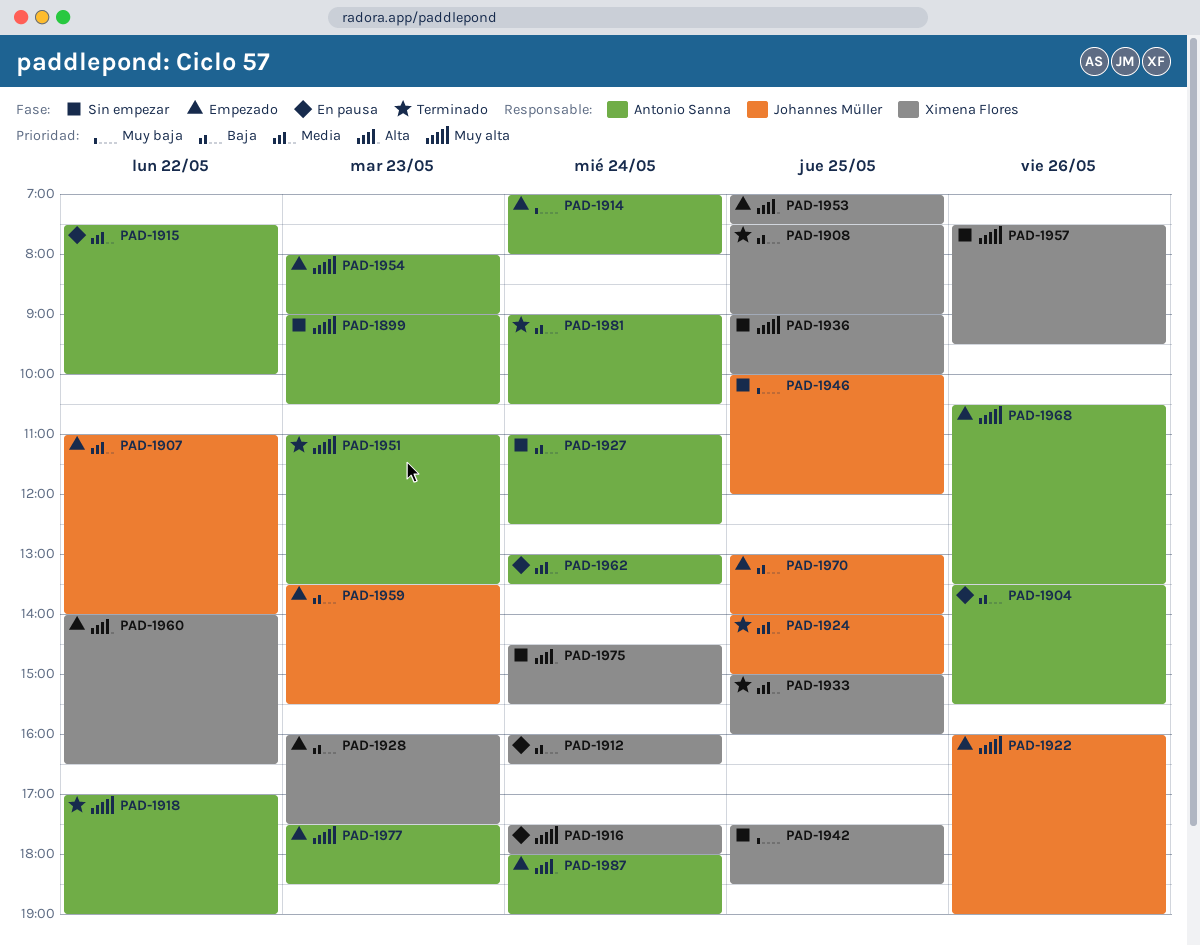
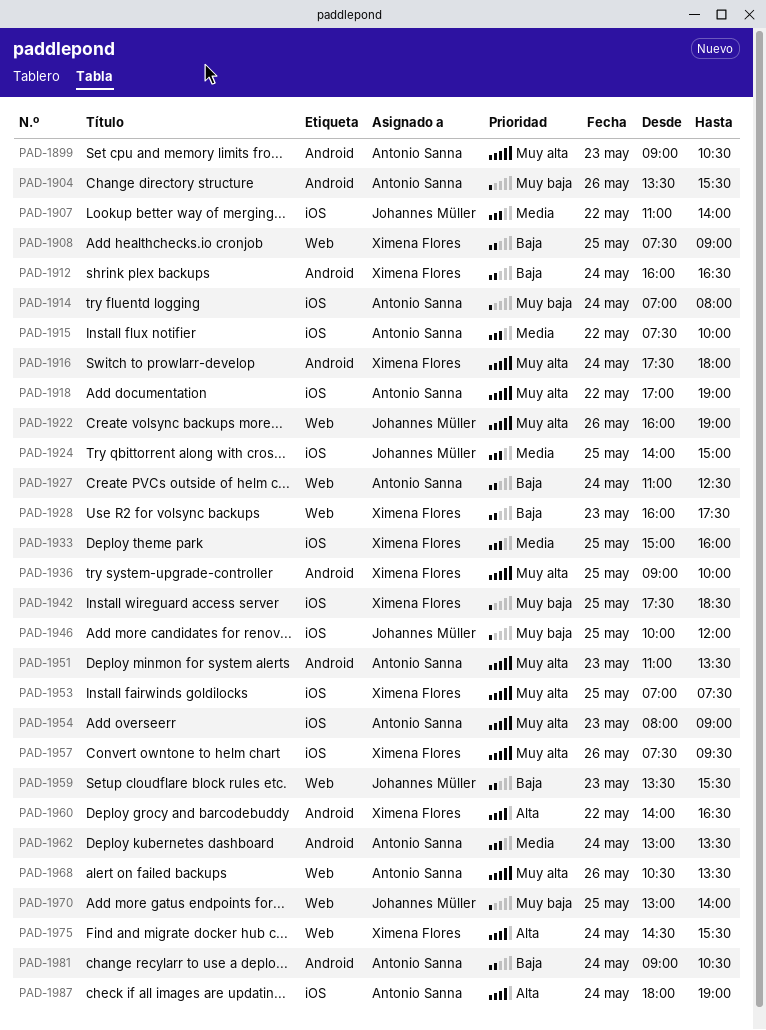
PAD-1904, priority: Baja -> Muy baja
PAD-1953, priority: Alta -> Muy alta
PAD-1970, priority: Baja -> Muy baja
PAD-1977: present -> none

